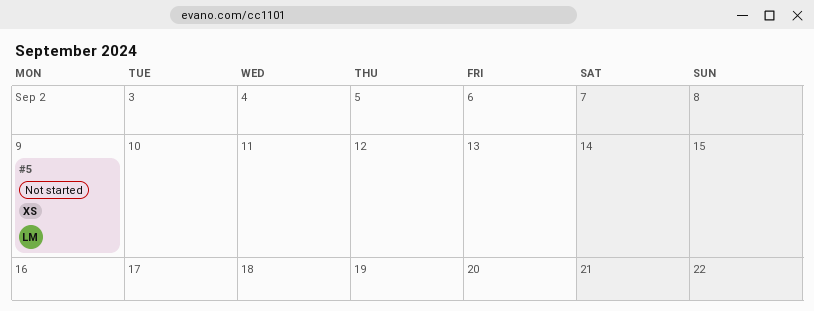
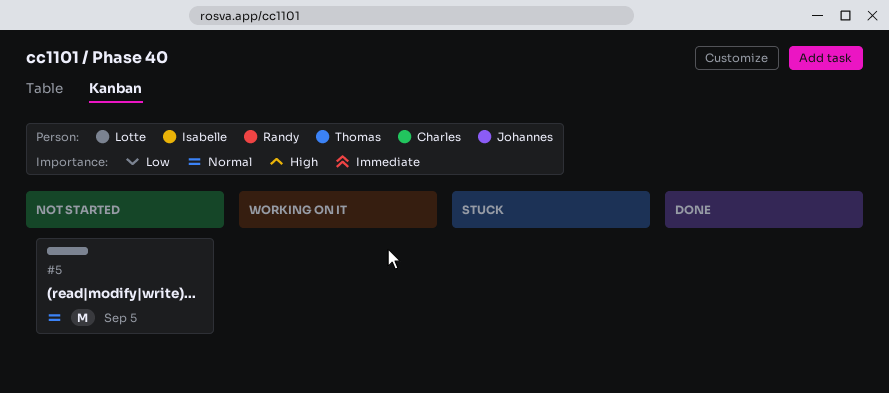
#5, estimate: XS -> M
#5, due: Sep 9 -> Sep 5

